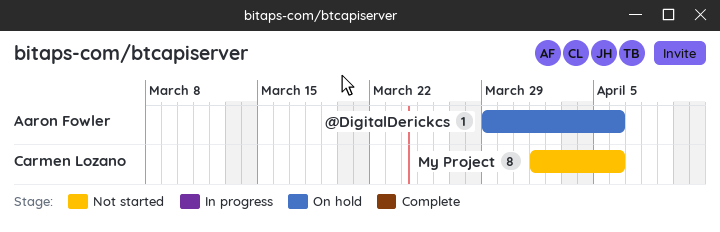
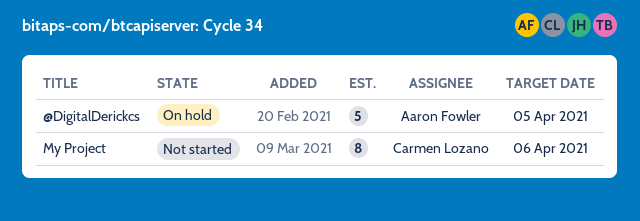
@DigitalDerickcs, estimate: 1 -> 5
@DigitalDerickcs, due: Apr 6 -> Apr 5

